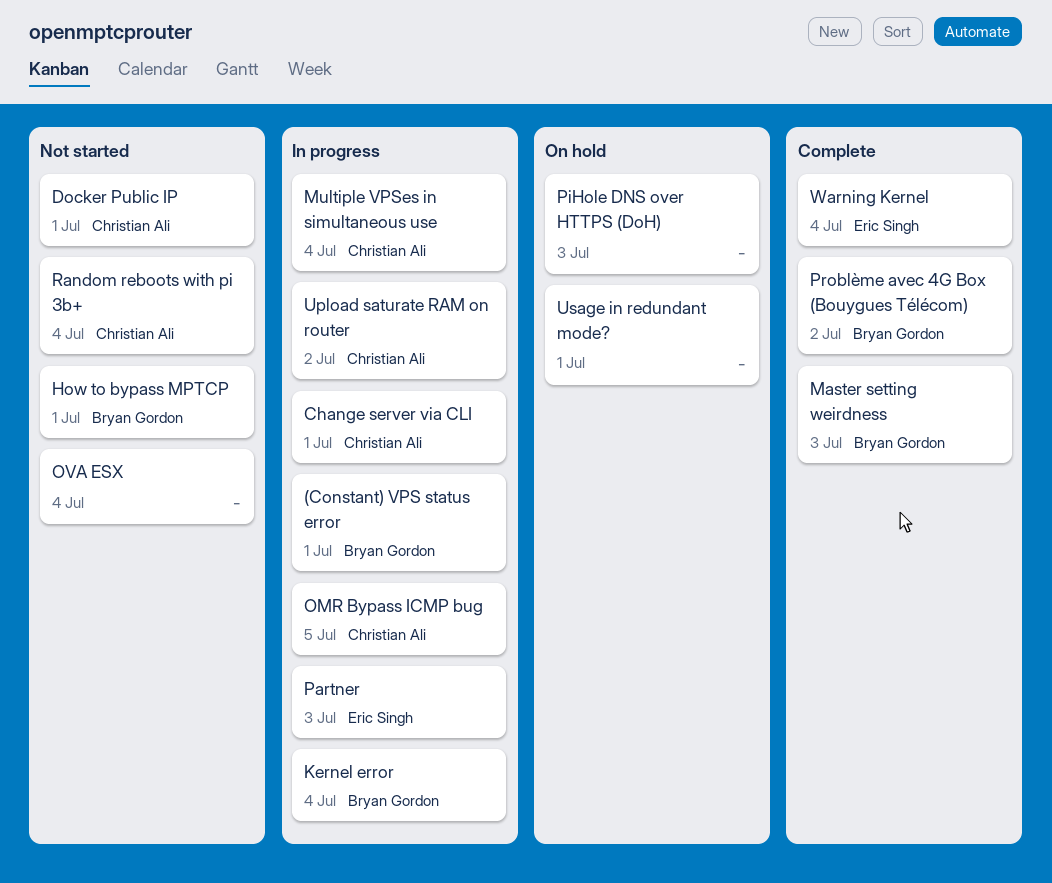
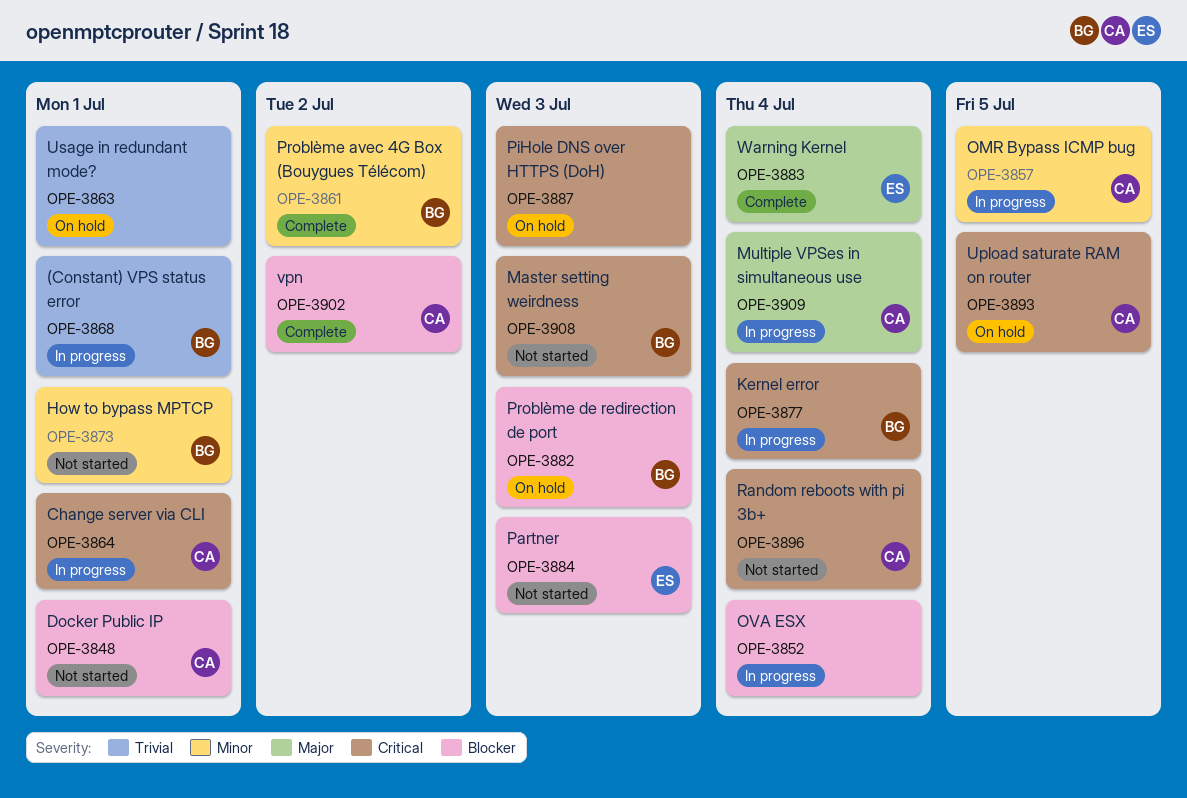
Master setting weirdness, status: Complete -> Not started
OVA ESX, status: Not started -> In progress
Partner, status: In progress -> Not started
Problème de redirection de port: none -> present
Upload saturate RAM on router, status: In progress -> On hold
Upload saturate RAM on router, due: Jul 2 -> Jul 5
vpn: none -> present

